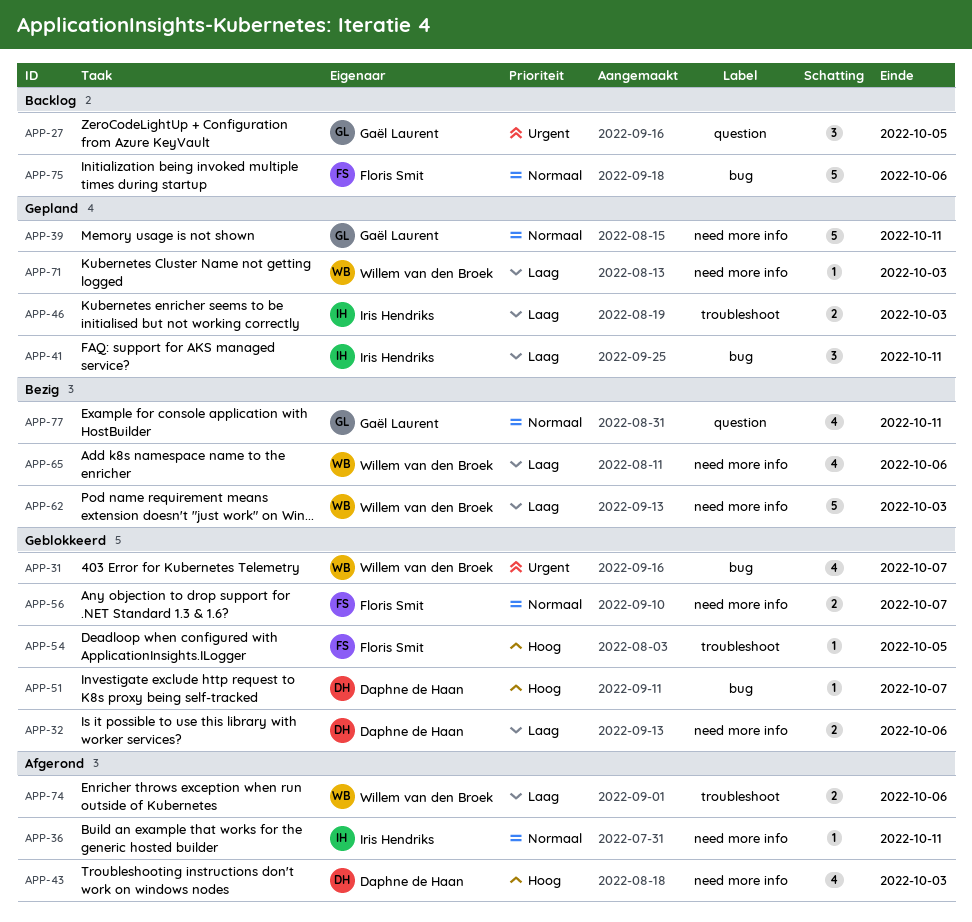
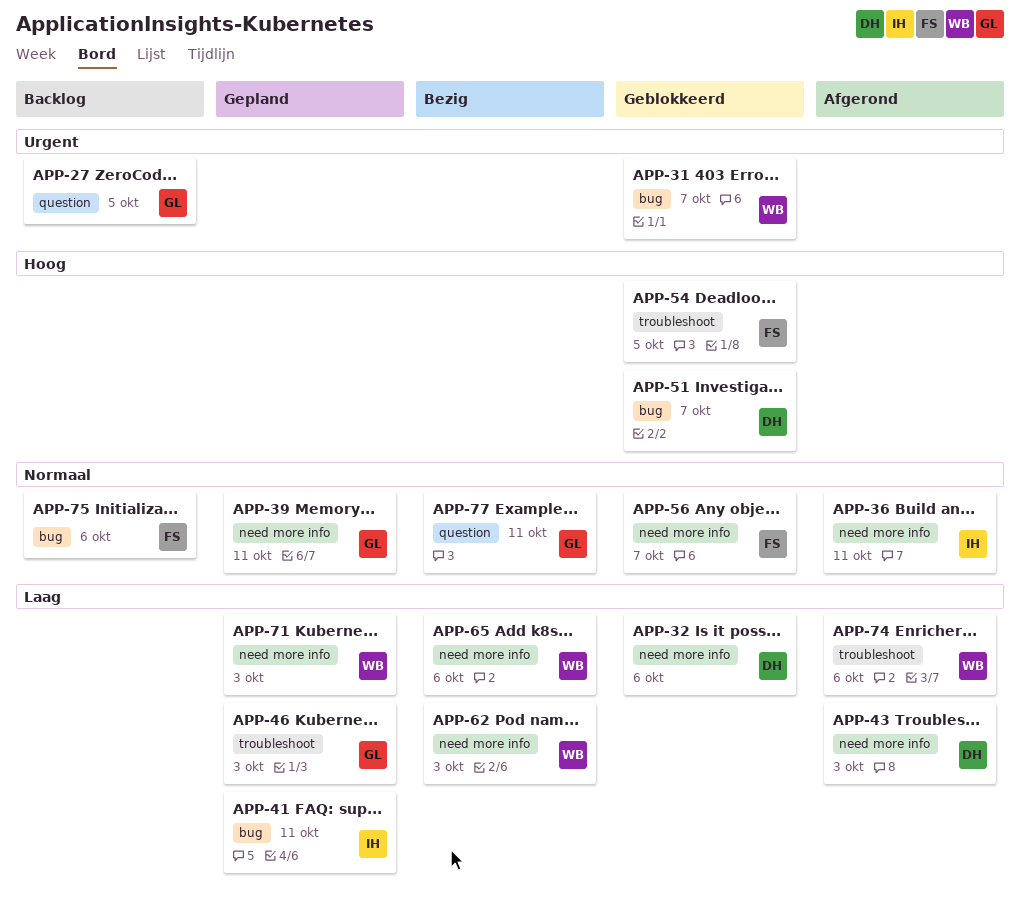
APP-43, priority: Hoog -> Laag
APP-46, owner: Iris Hendriks -> Gaël Laurent

